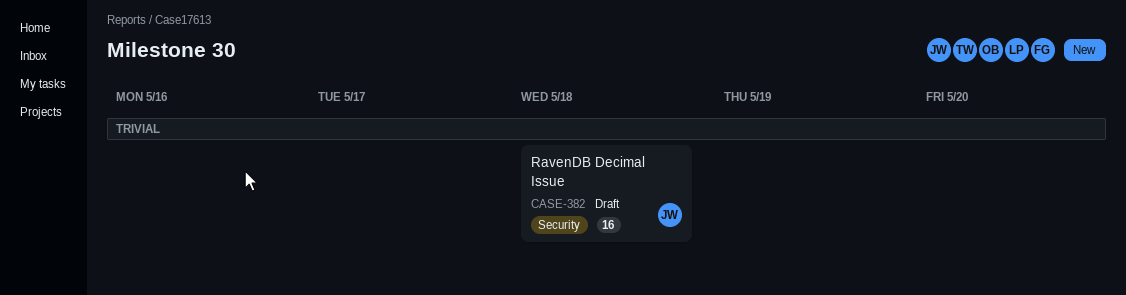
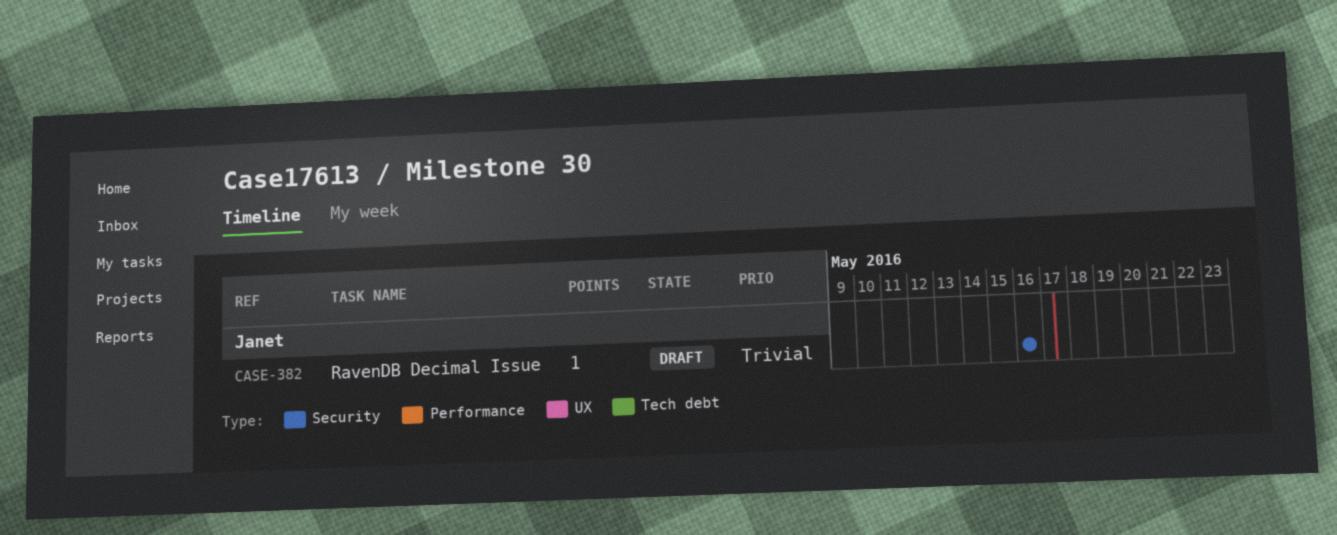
CASE-382, estimate: 16 -> 1
CASE-382, due: May 18 -> May 16

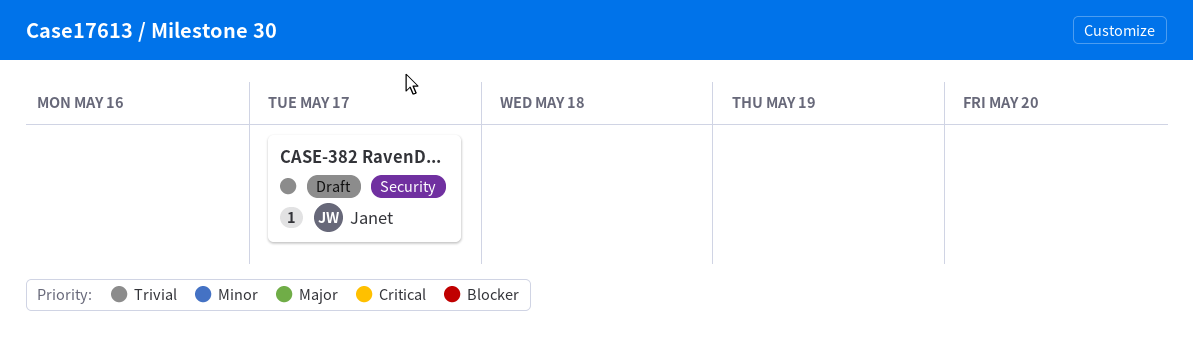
CASE-382, due: May 16 -> May 17

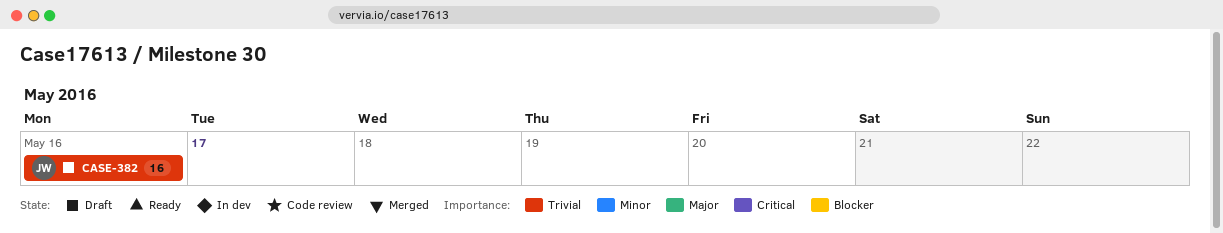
CASE-382, estimate: 1 -> 16
CASE-382, due: May 17 -> May 16

